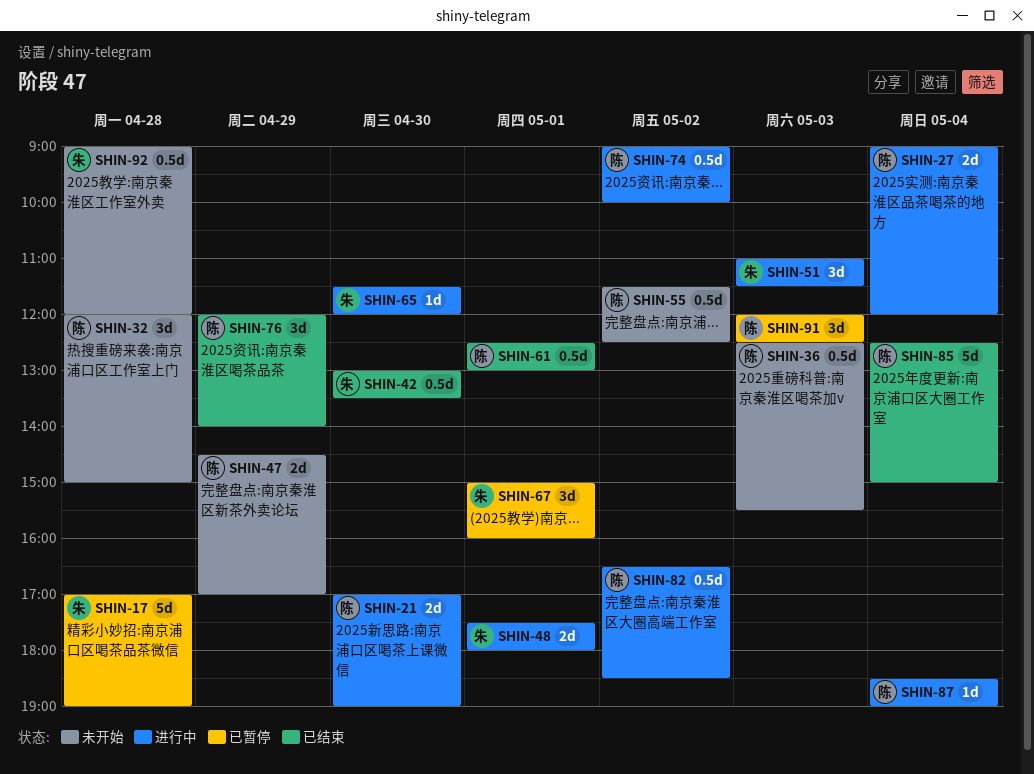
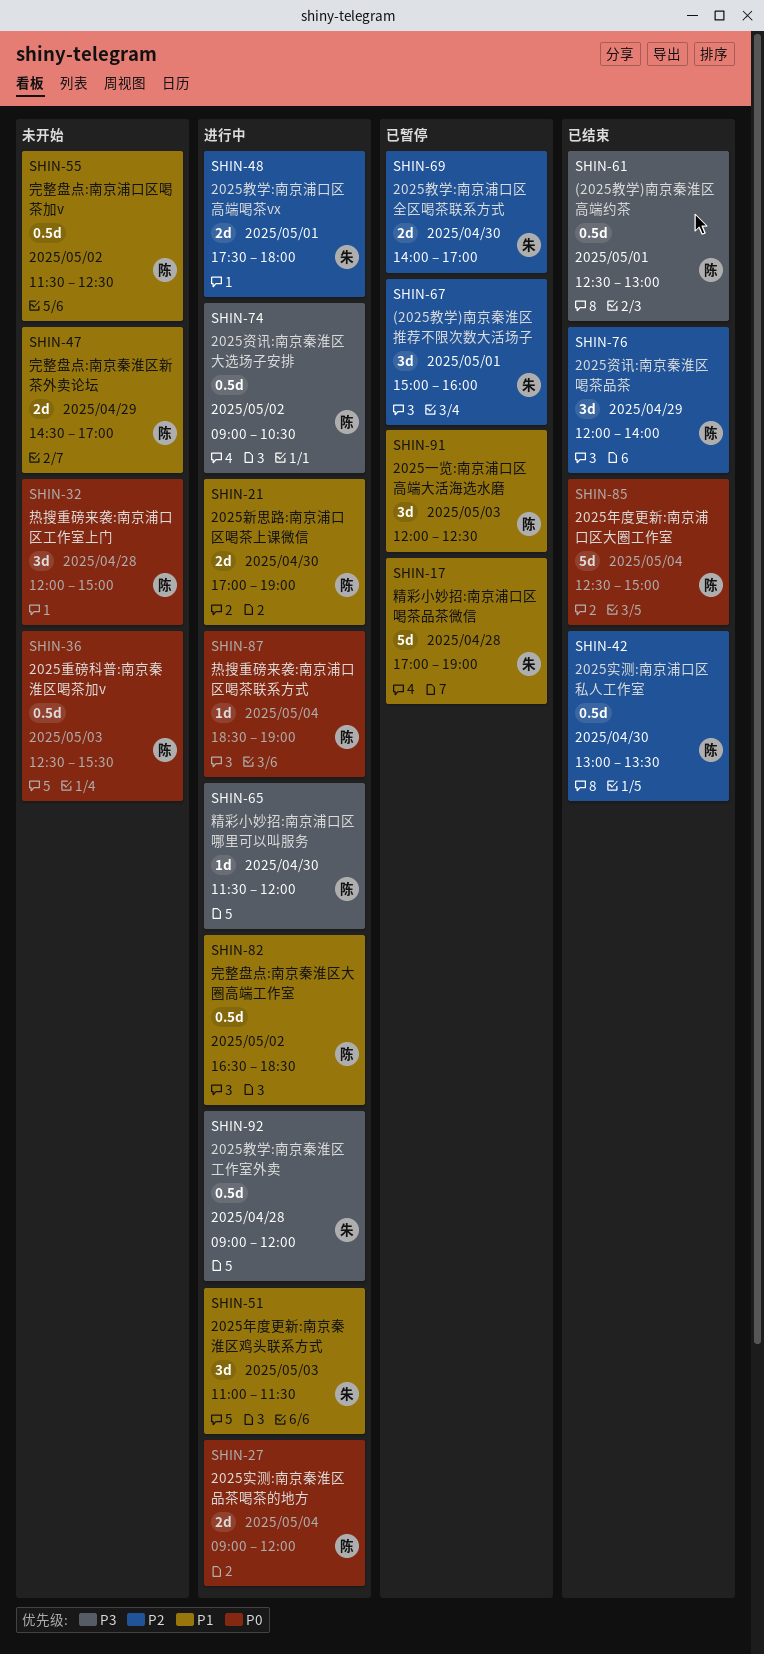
SHIN-42, owner: 朱 -> 陈
SHIN-65, owner: 朱 -> 陈
SHIN-69: none -> present
SHIN-74, ends: 10:00 -> 10:30
SHIN-92, status: 未开始 -> 进行中

